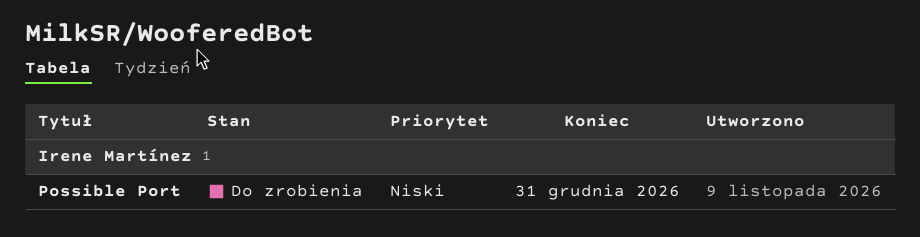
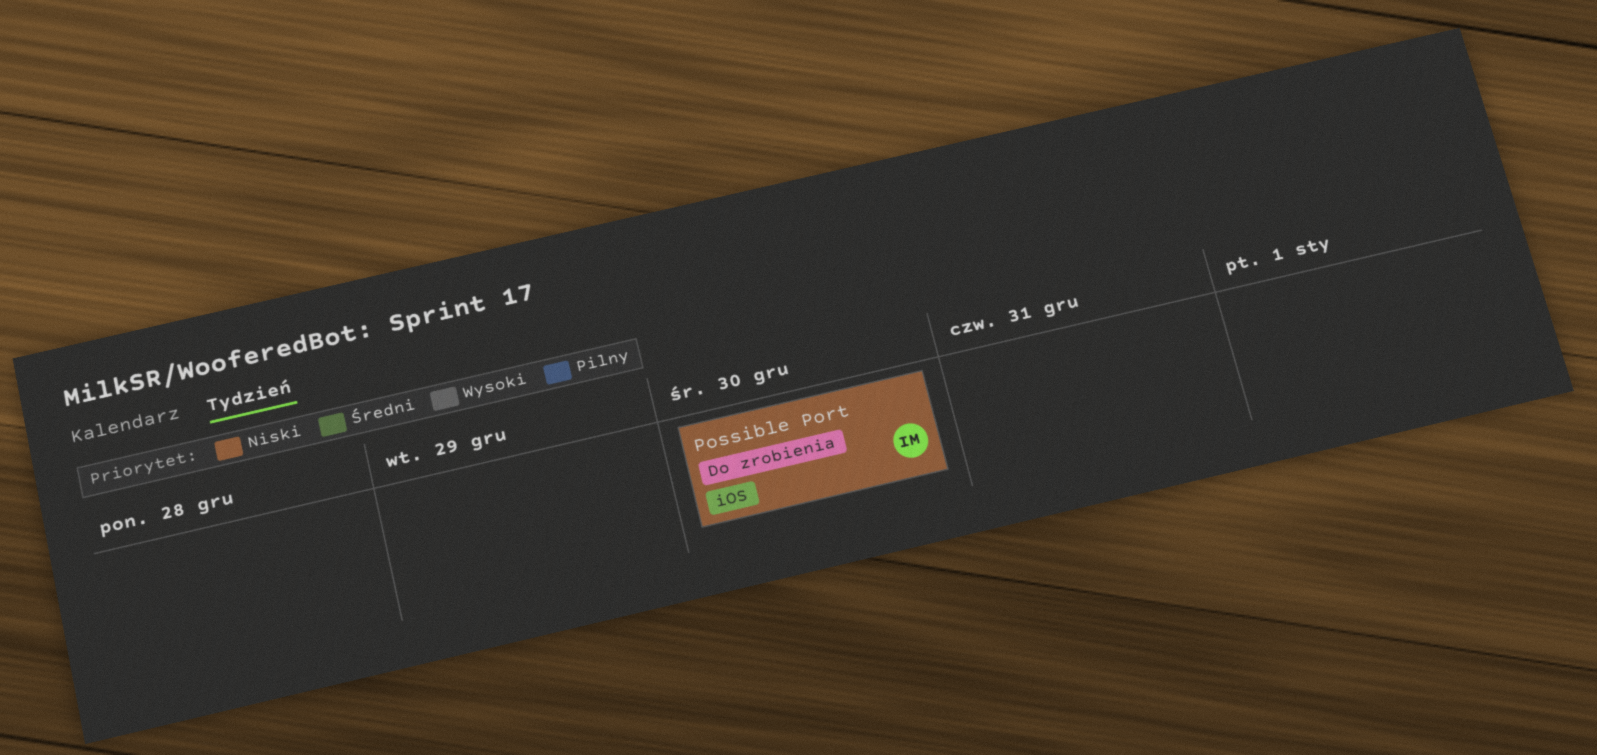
Possible Port, due: Dec 31 -> Dec 30

